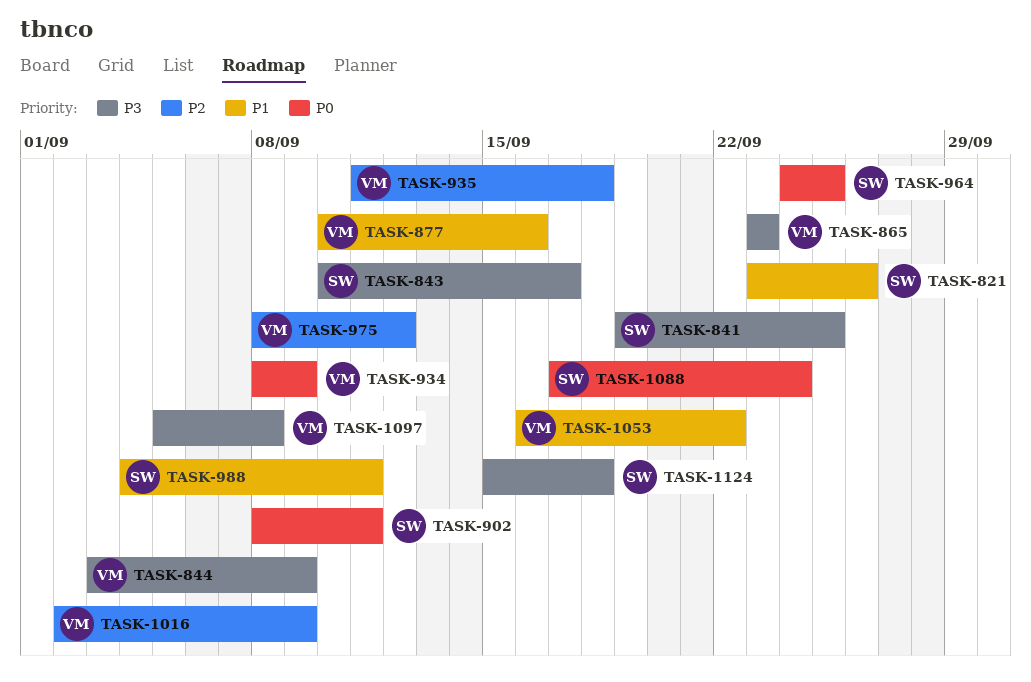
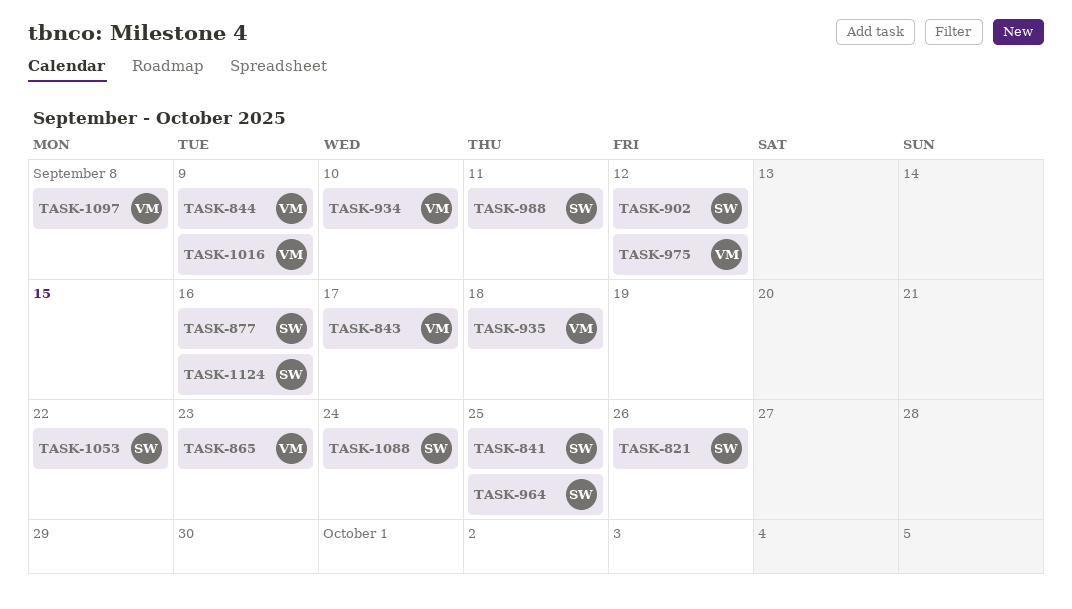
TASK-843, owner: SW -> VM
TASK-877, owner: VM -> SW
TASK-902, due: Sep 11 -> Sep 12
TASK-934, due: Sep 9 -> Sep 10
TASK-1053, owner: VM -> SW
TASK-1124, due: Sep 18 -> Sep 16

